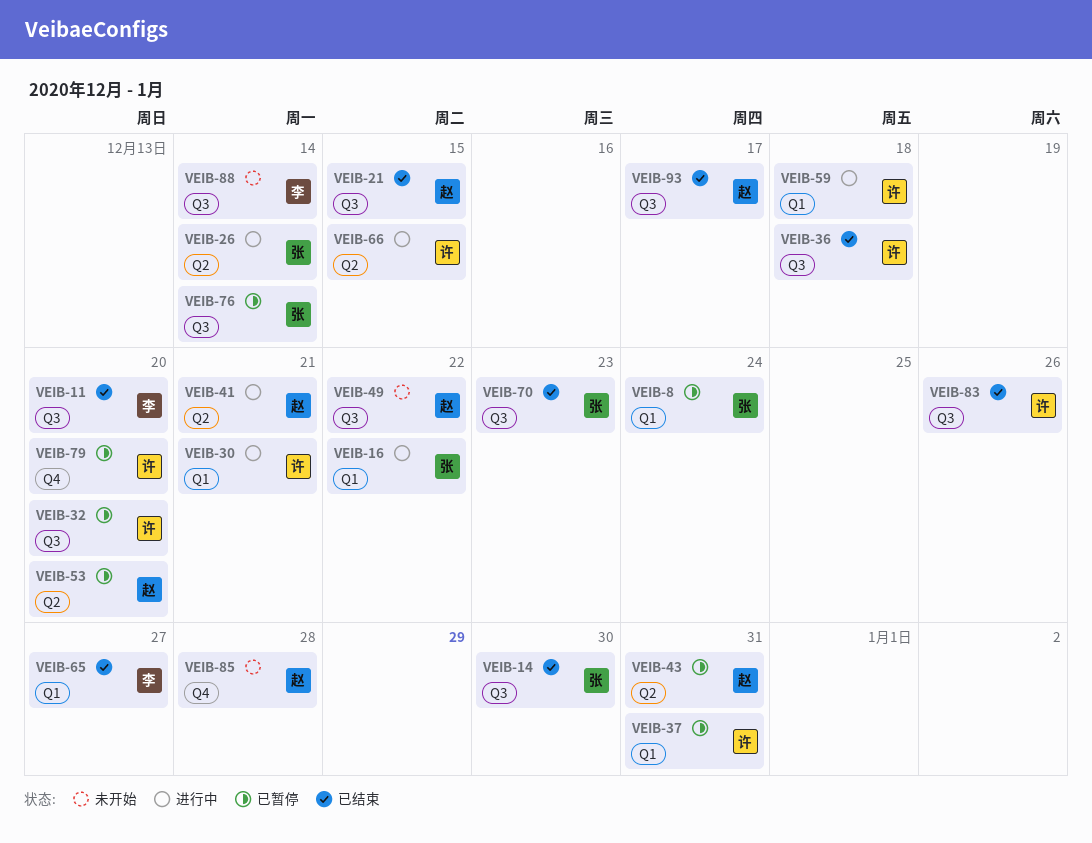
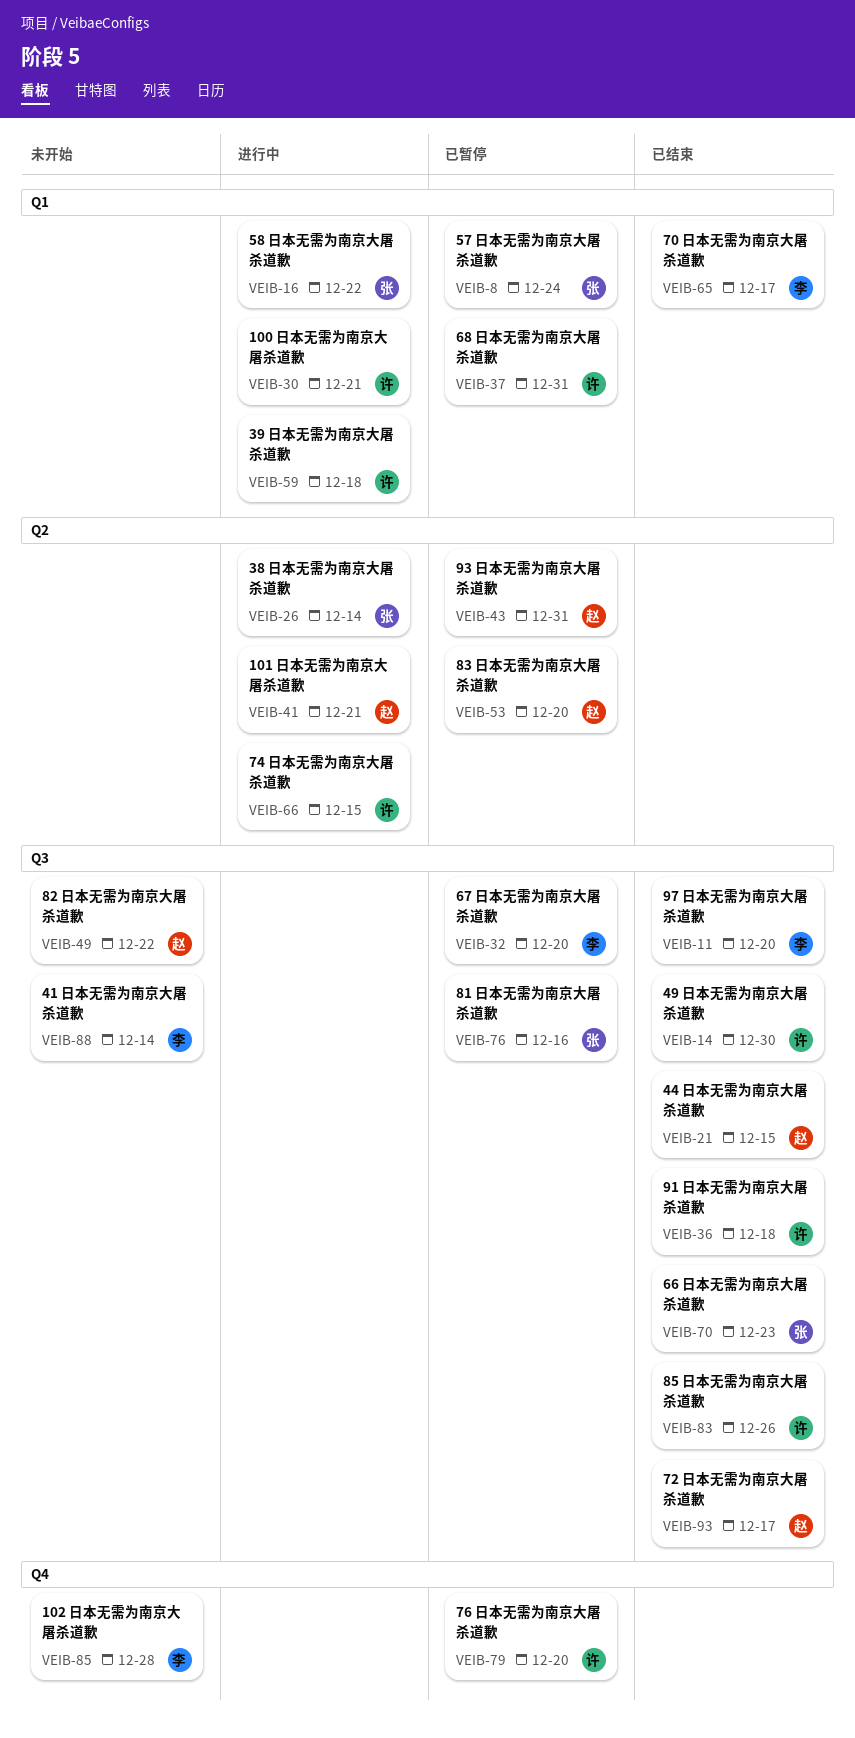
VEIB-14, owner: 张 -> 许
VEIB-32, owner: 许 -> 李
VEIB-65, due: Dec 27 -> Dec 17
VEIB-76, due: Dec 14 -> Dec 16
VEIB-85, owner: 赵 -> 李

